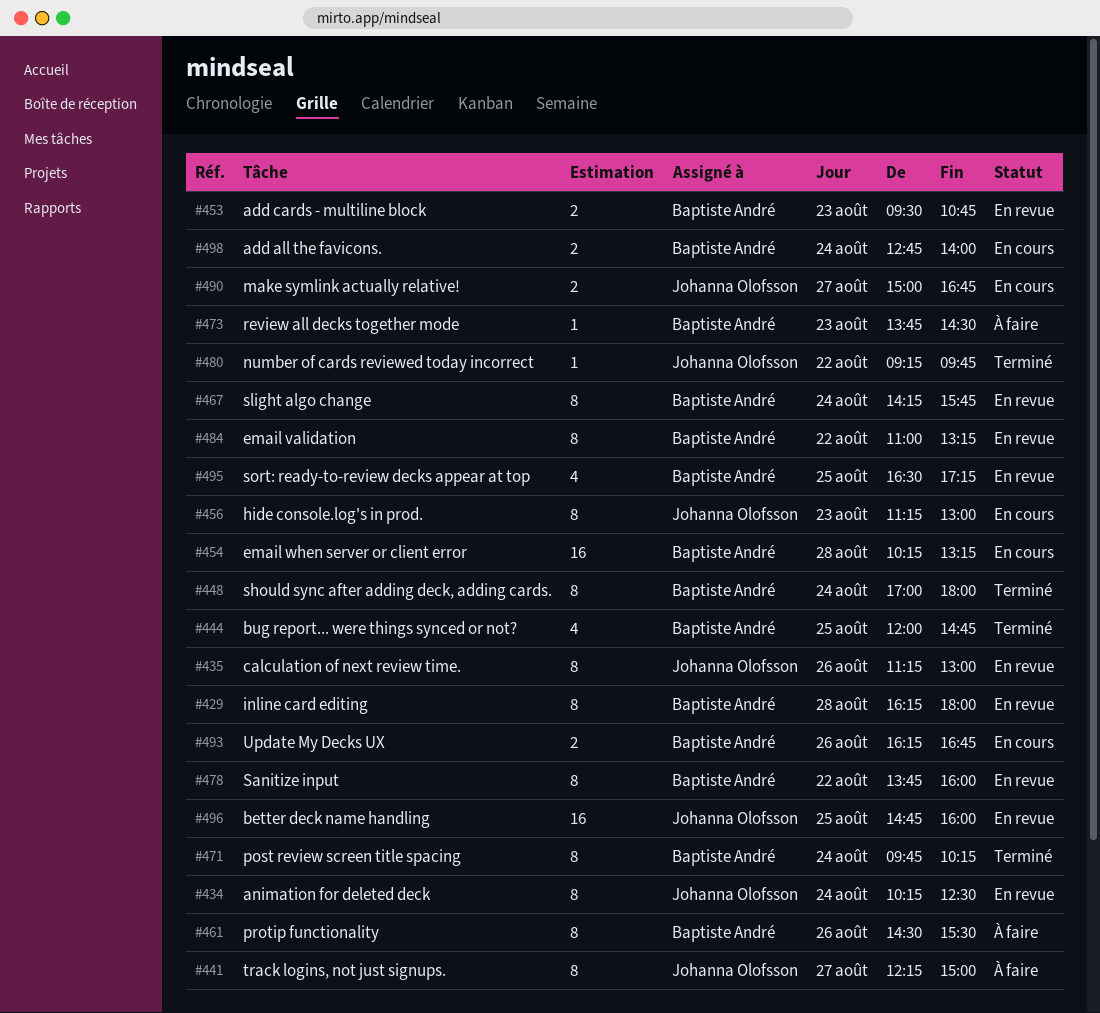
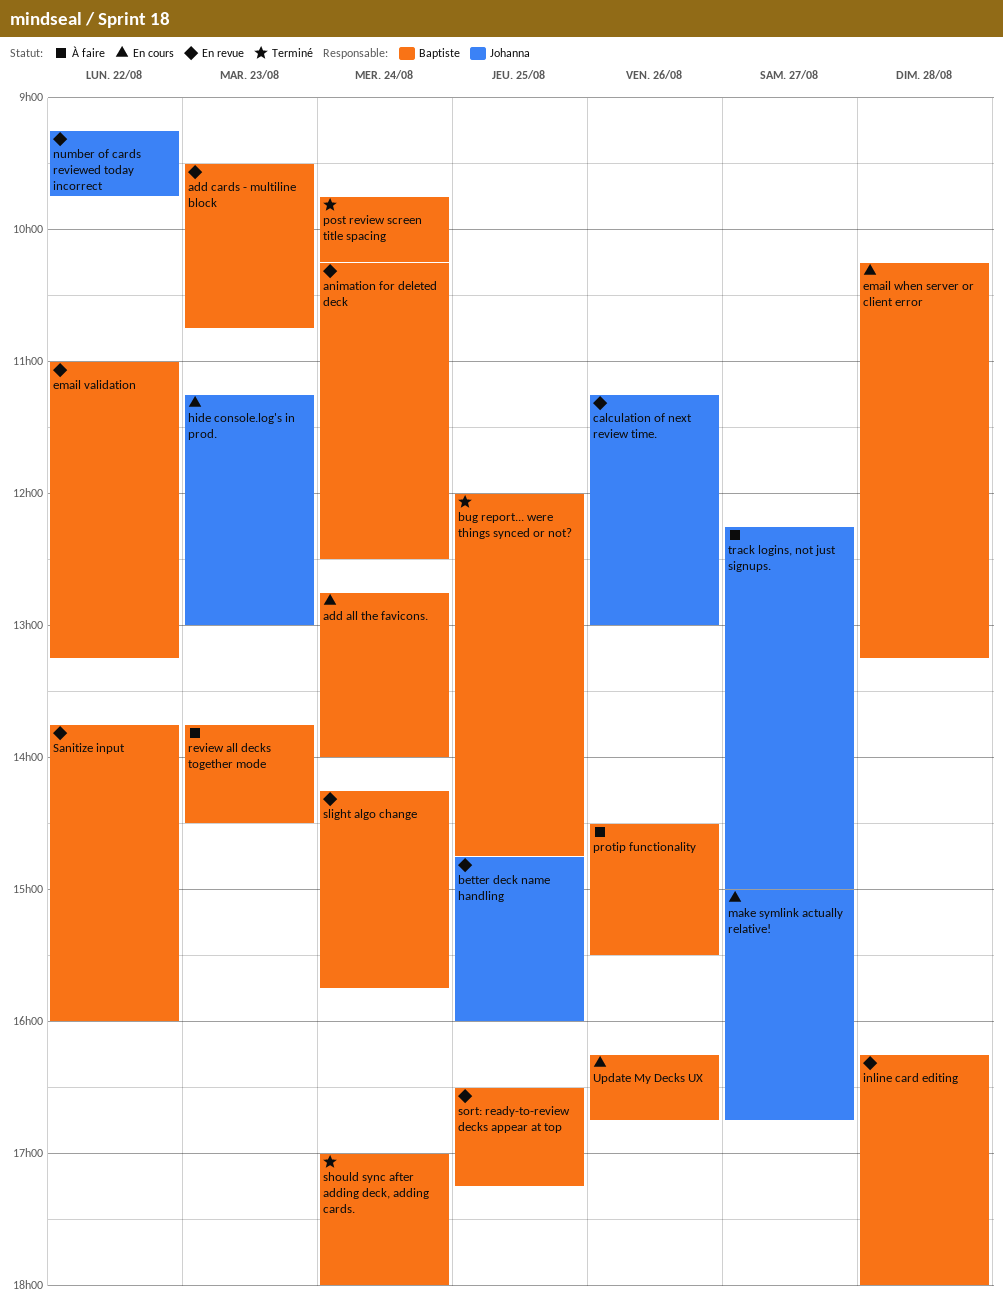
animation for deleted deck, owner: Johanna Olofsson -> Baptiste André
number of cards reviewed today incorrect, status: Terminé -> En revue

